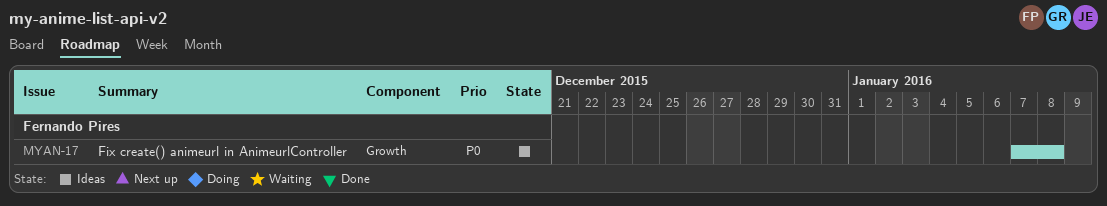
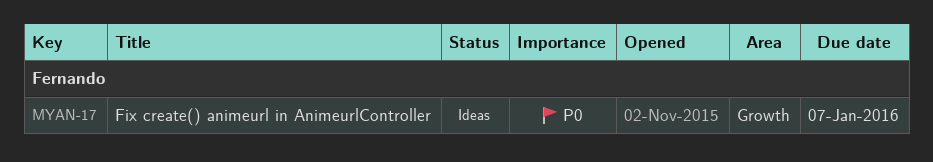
MYAN-17, due: Jan 8 -> Jan 7

